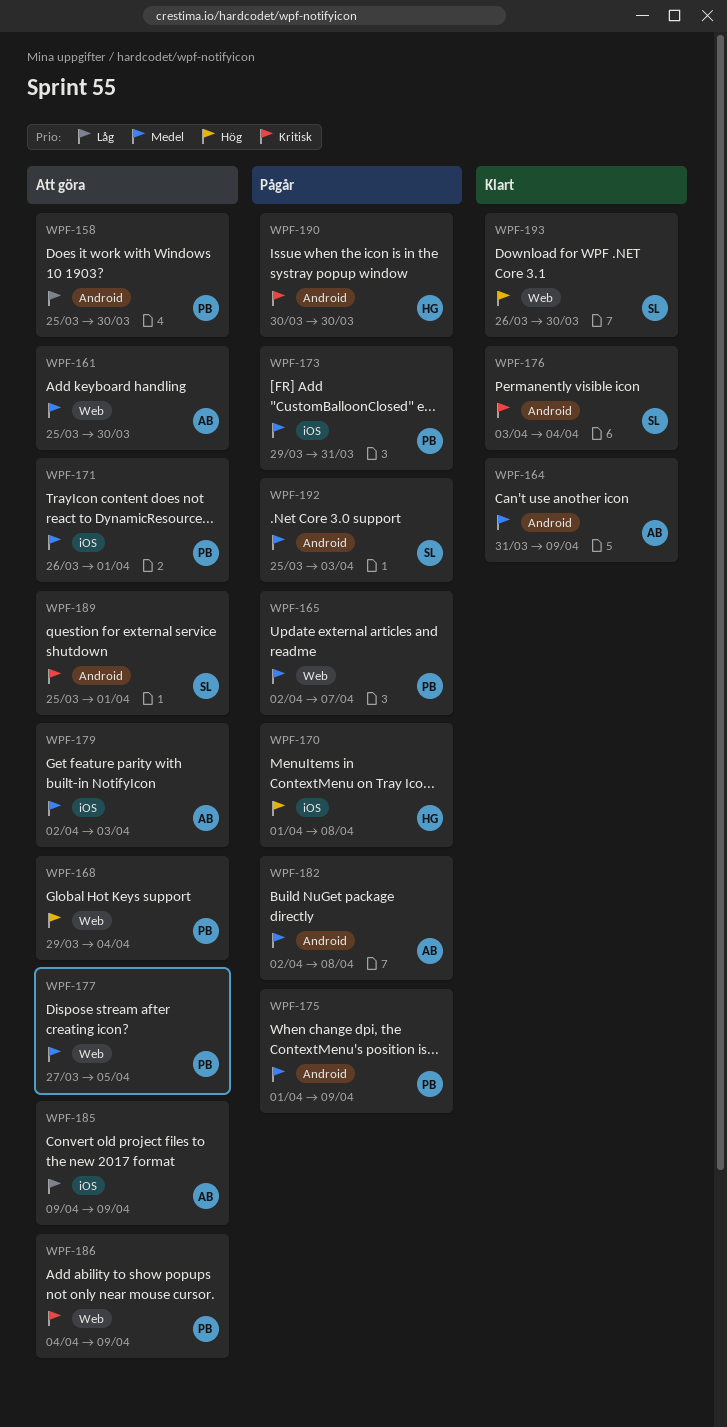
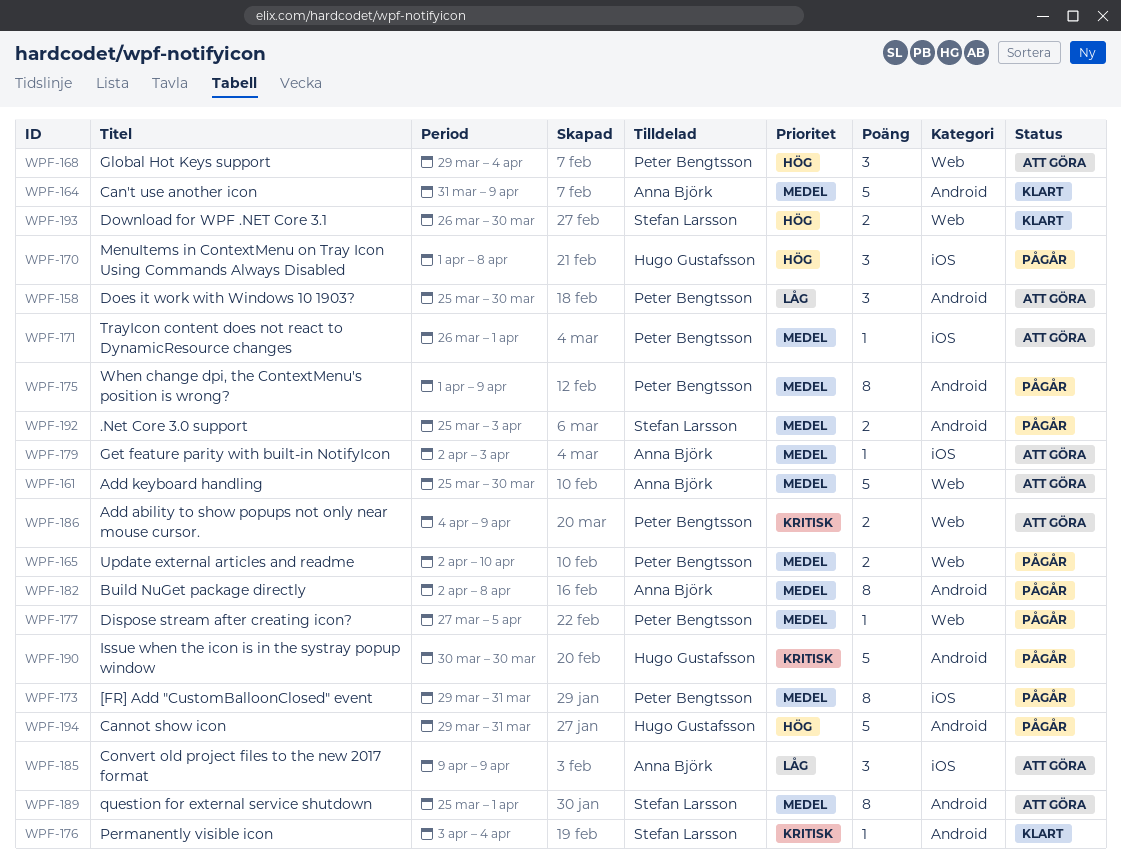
WPF-165, due: Apr 7 -> Apr 10
WPF-177, status: Att göra -> Pågår
WPF-189, priority: Kritisk -> Medel
WPF-194: none -> present

